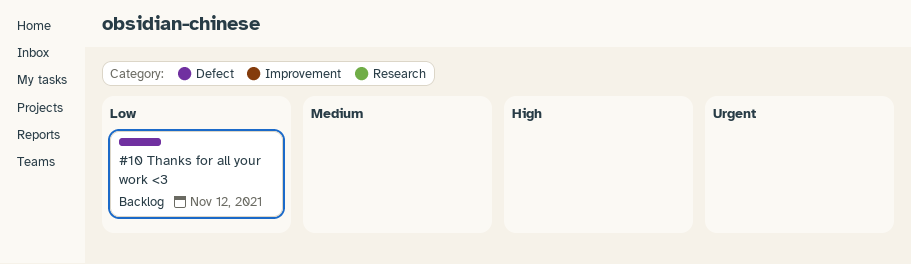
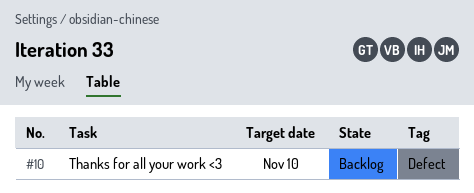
#10, due: Nov 12 -> Nov 10

